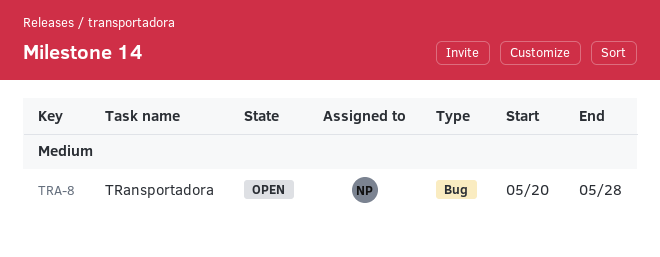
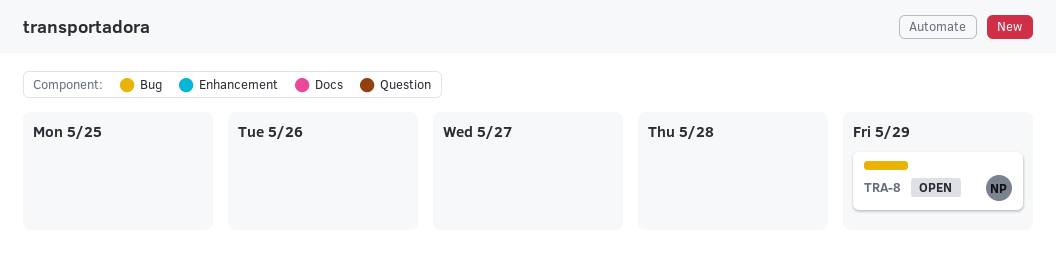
TRA-8, due: May 28 -> May 29

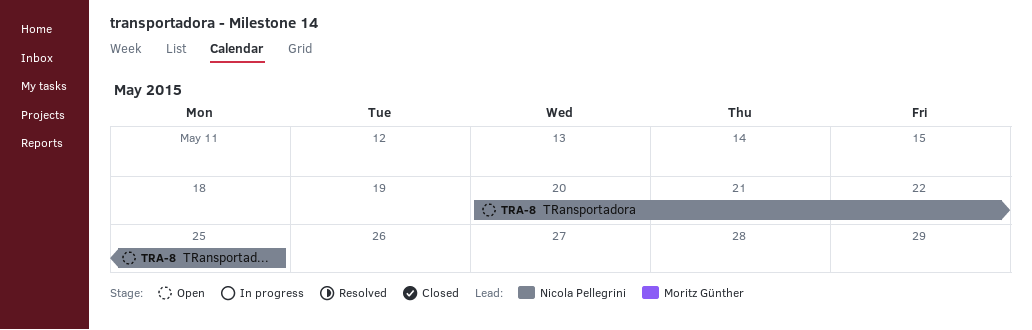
TRA-8, due: May 29 -> May 25

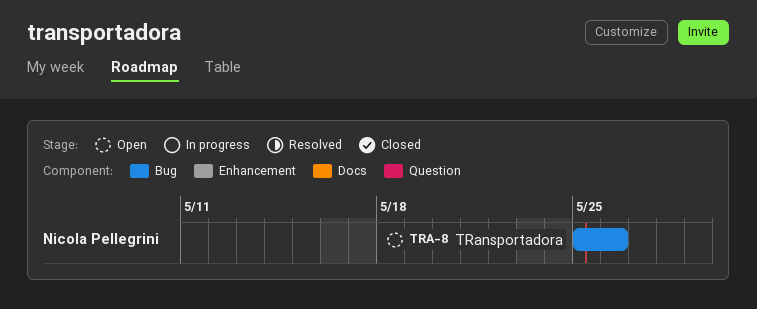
TRA-8, start: May 20 -> May 25
TRA-8, due: May 25 -> May 26

